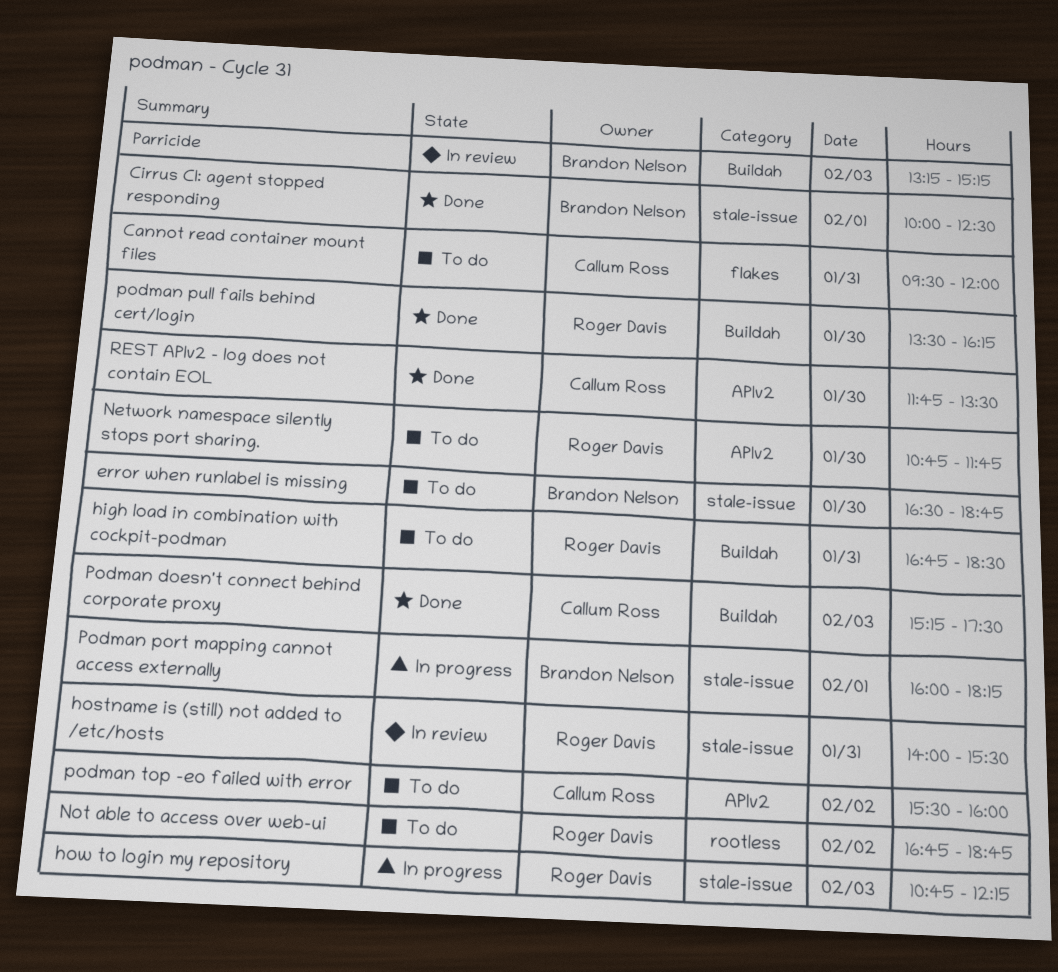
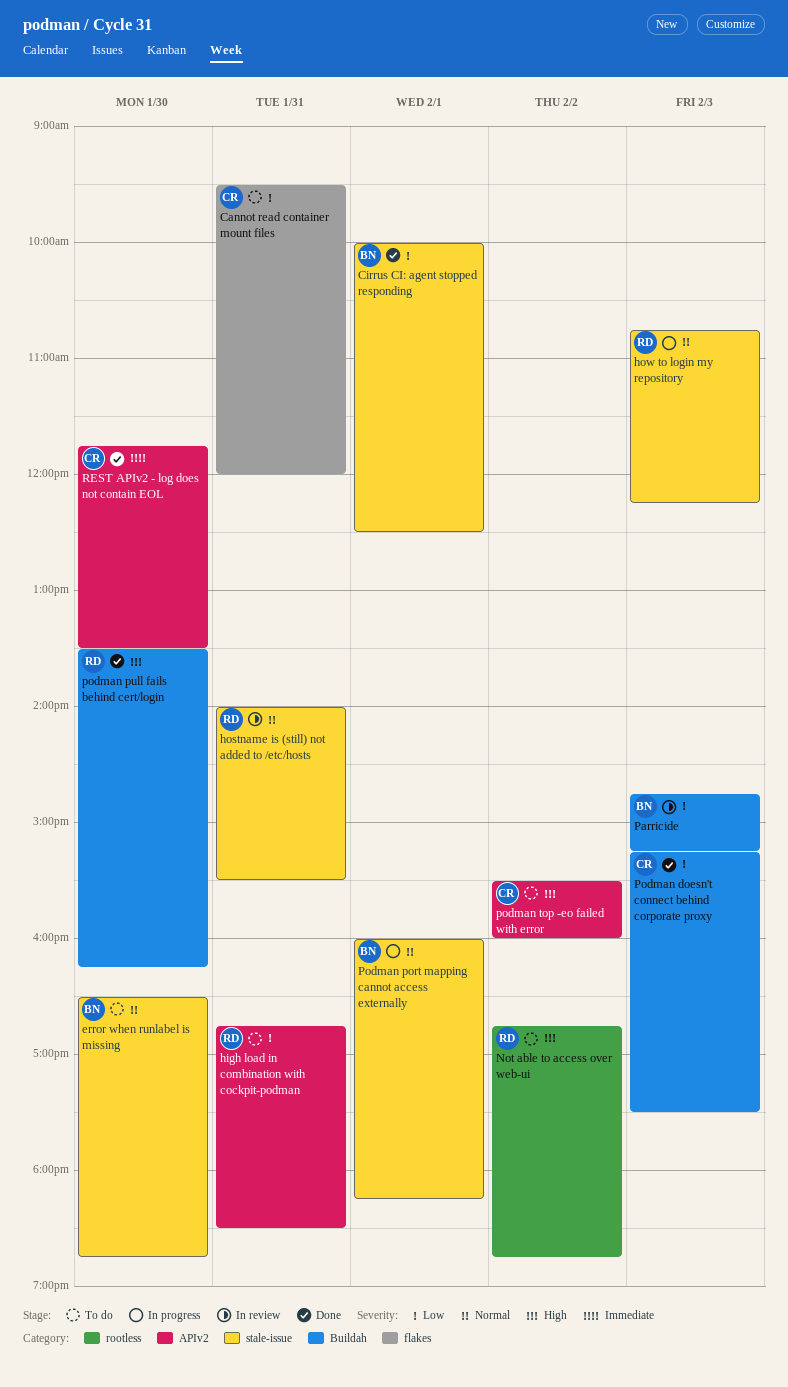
high load in combination with cockpit-podman, label: Buildah -> APIv2
Network namespace silently stops port sharing.: present -> none
Parricide, begins: 13:15 -> 14:45

